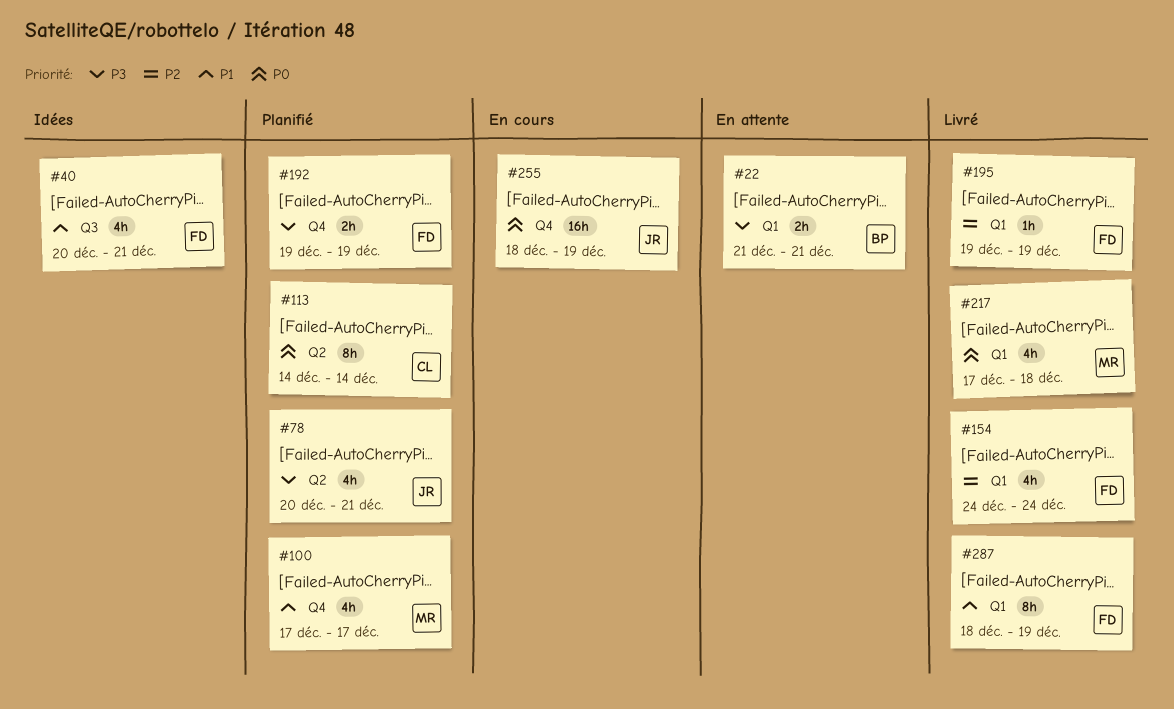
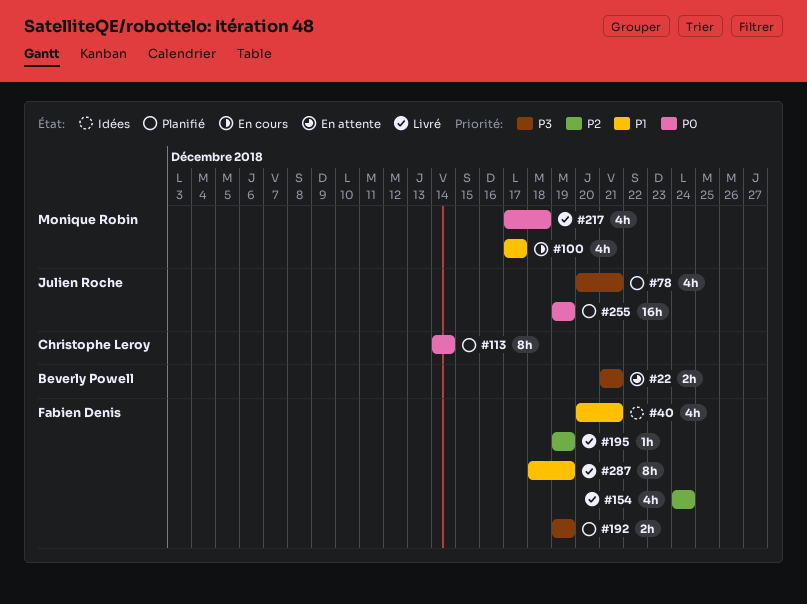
#100, status: Planifié -> En cours
#255, status: En cours -> Planifié
#255, start: Dec 18 -> Dec 19

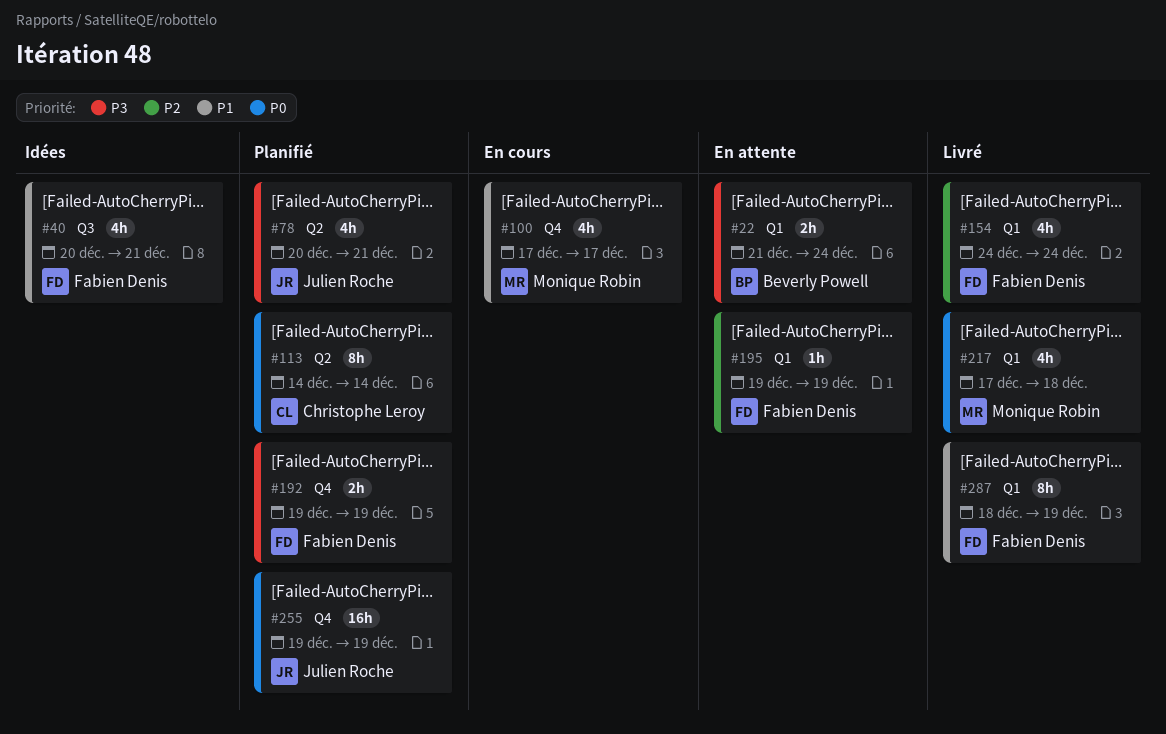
#22, due: Dec 21 -> Dec 24
#195, status: Livré -> En attente

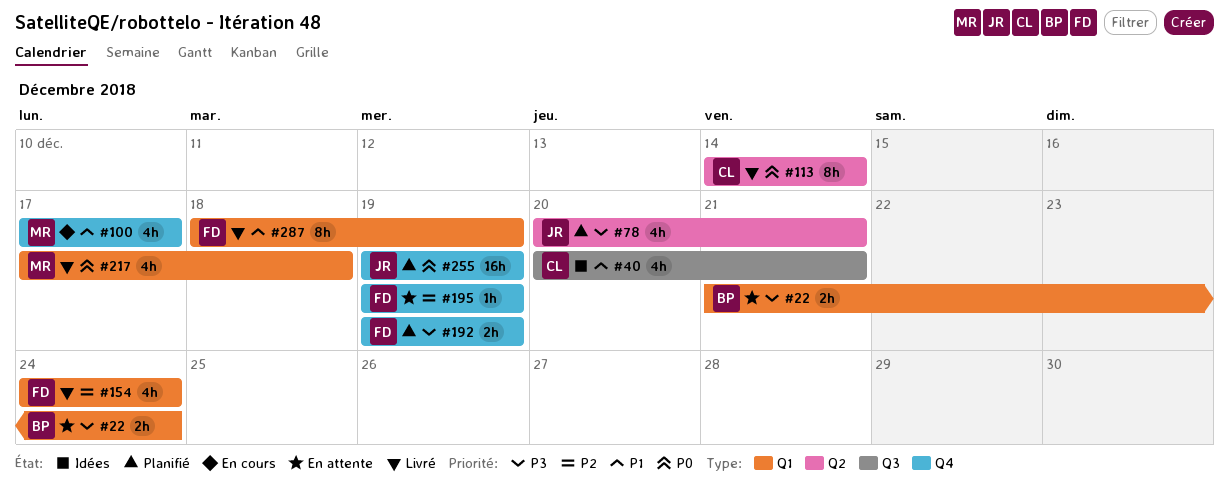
#40, owner: Fabien Denis -> Christophe Leroy
#113, status: Planifié -> Livré
#195, label: Q1 -> Q4

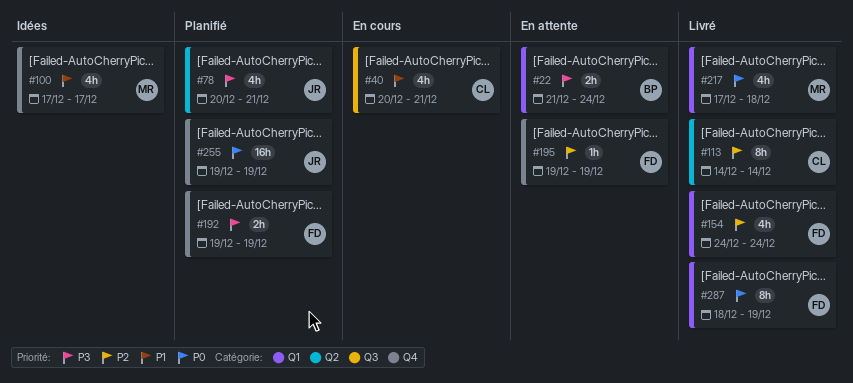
#40, status: Idées -> En cours
#100, status: En cours -> Idées
#113, priority: P0 -> P2
#287, priority: P1 -> P0

